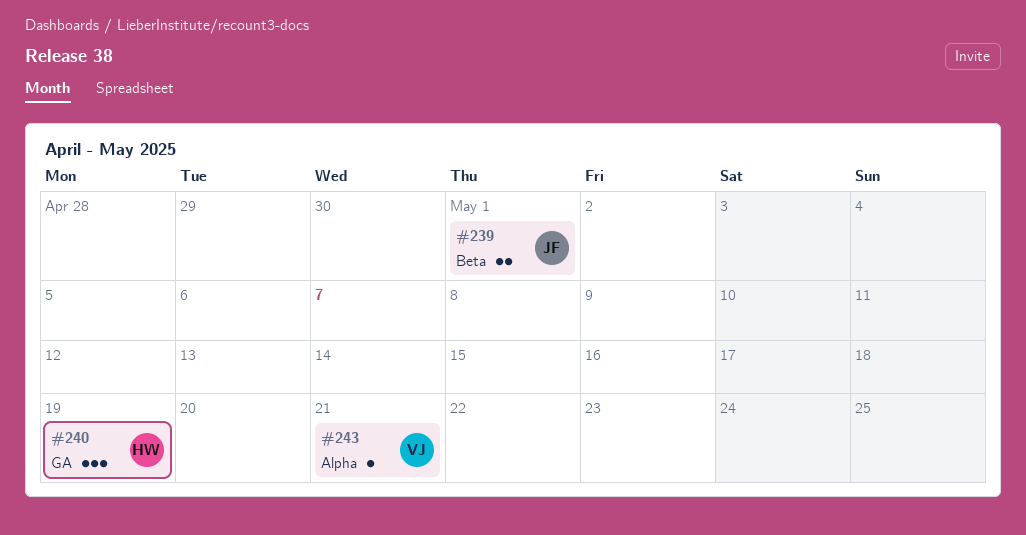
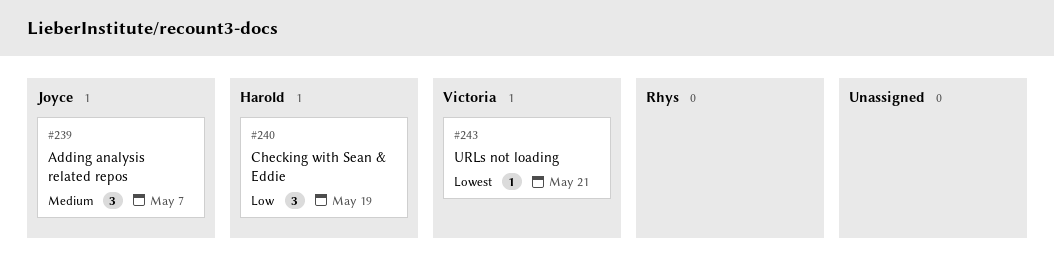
#239, estimate: 2 -> 3
#239, due: May 1 -> May 7

